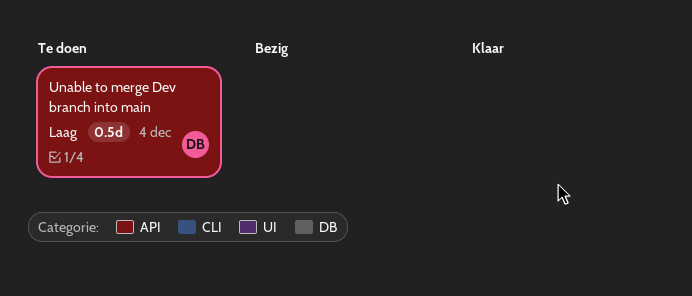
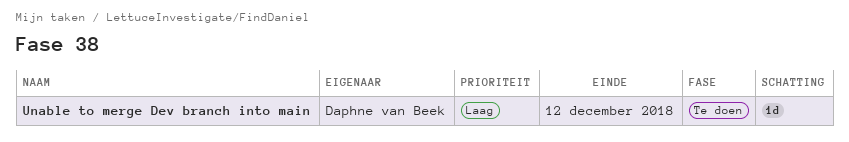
Unable to merge Dev branch into main, estimate: 0.5d -> 1d
Unable to merge Dev branch into main, due: Dec 4 -> Dec 12

